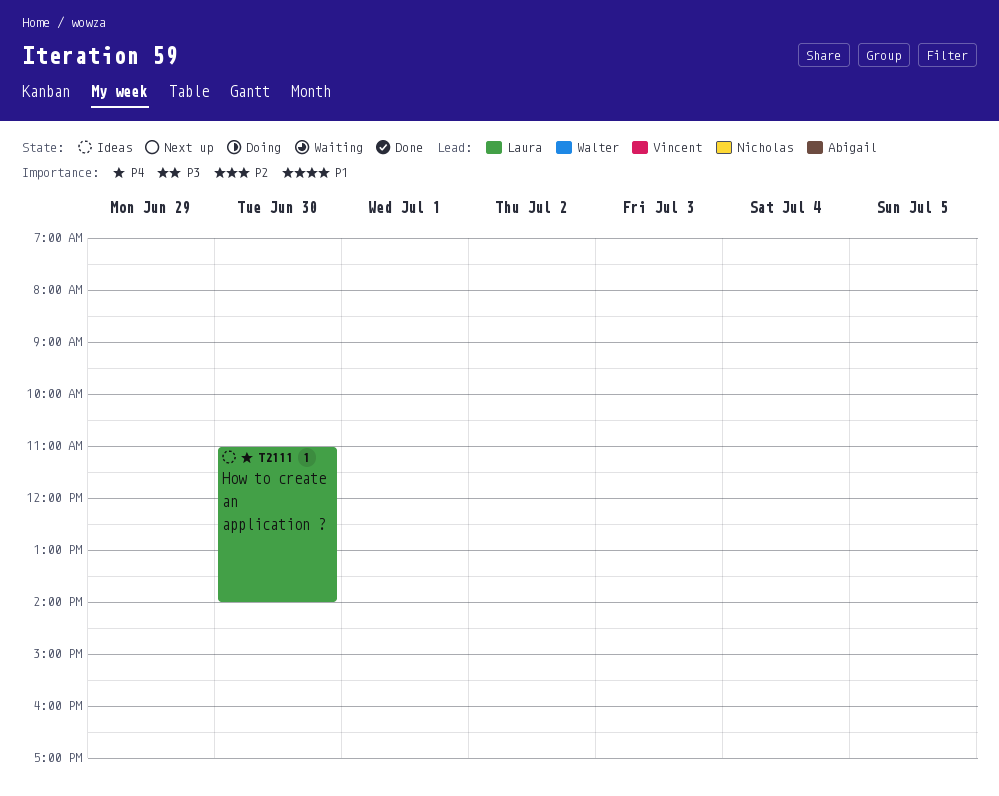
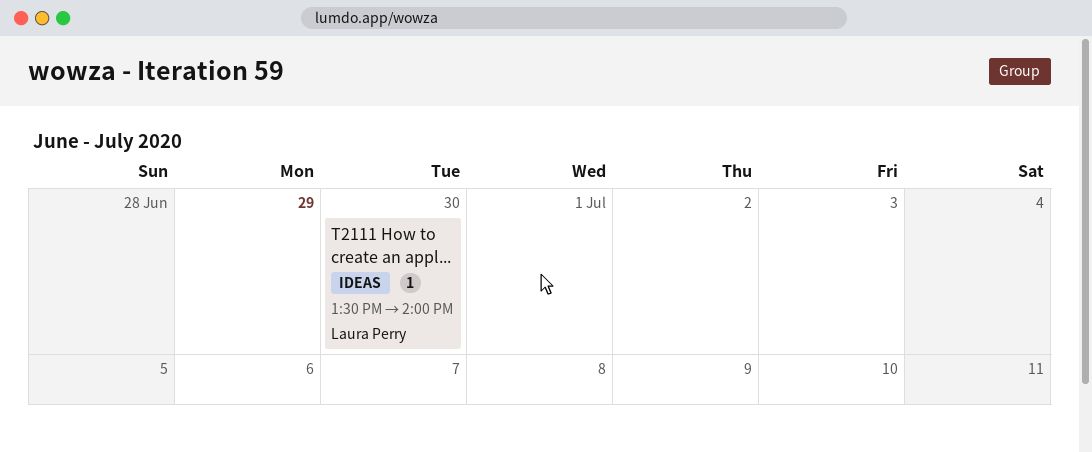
T2111, begins: 11:00 -> 13:30

